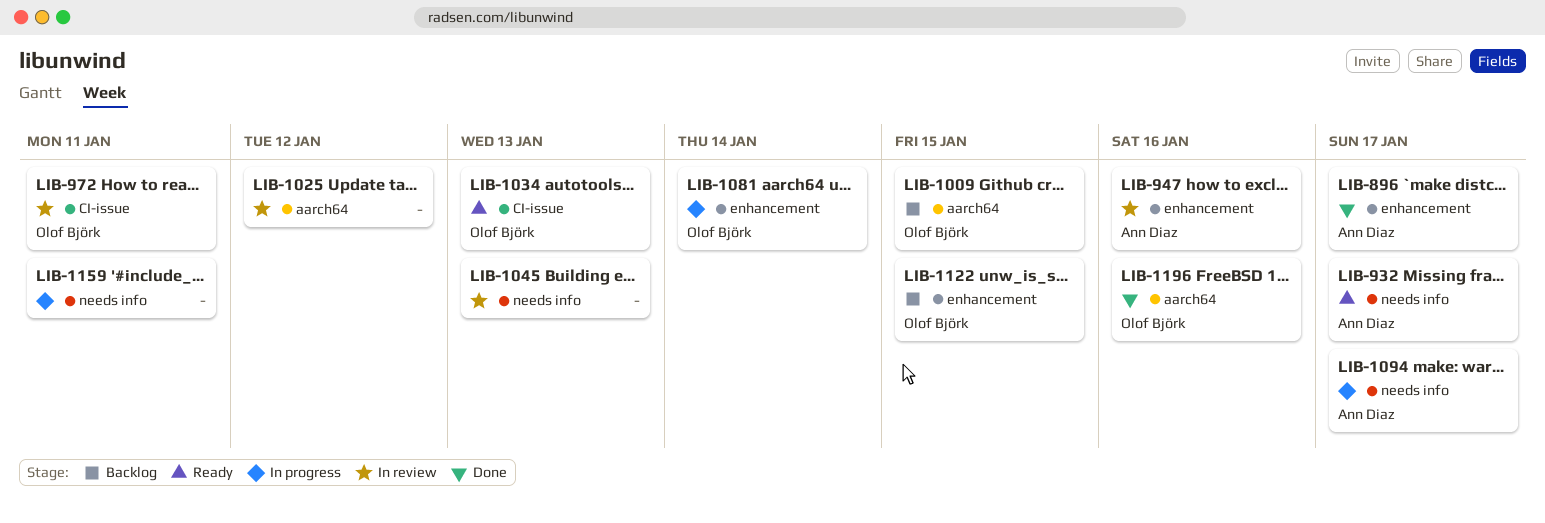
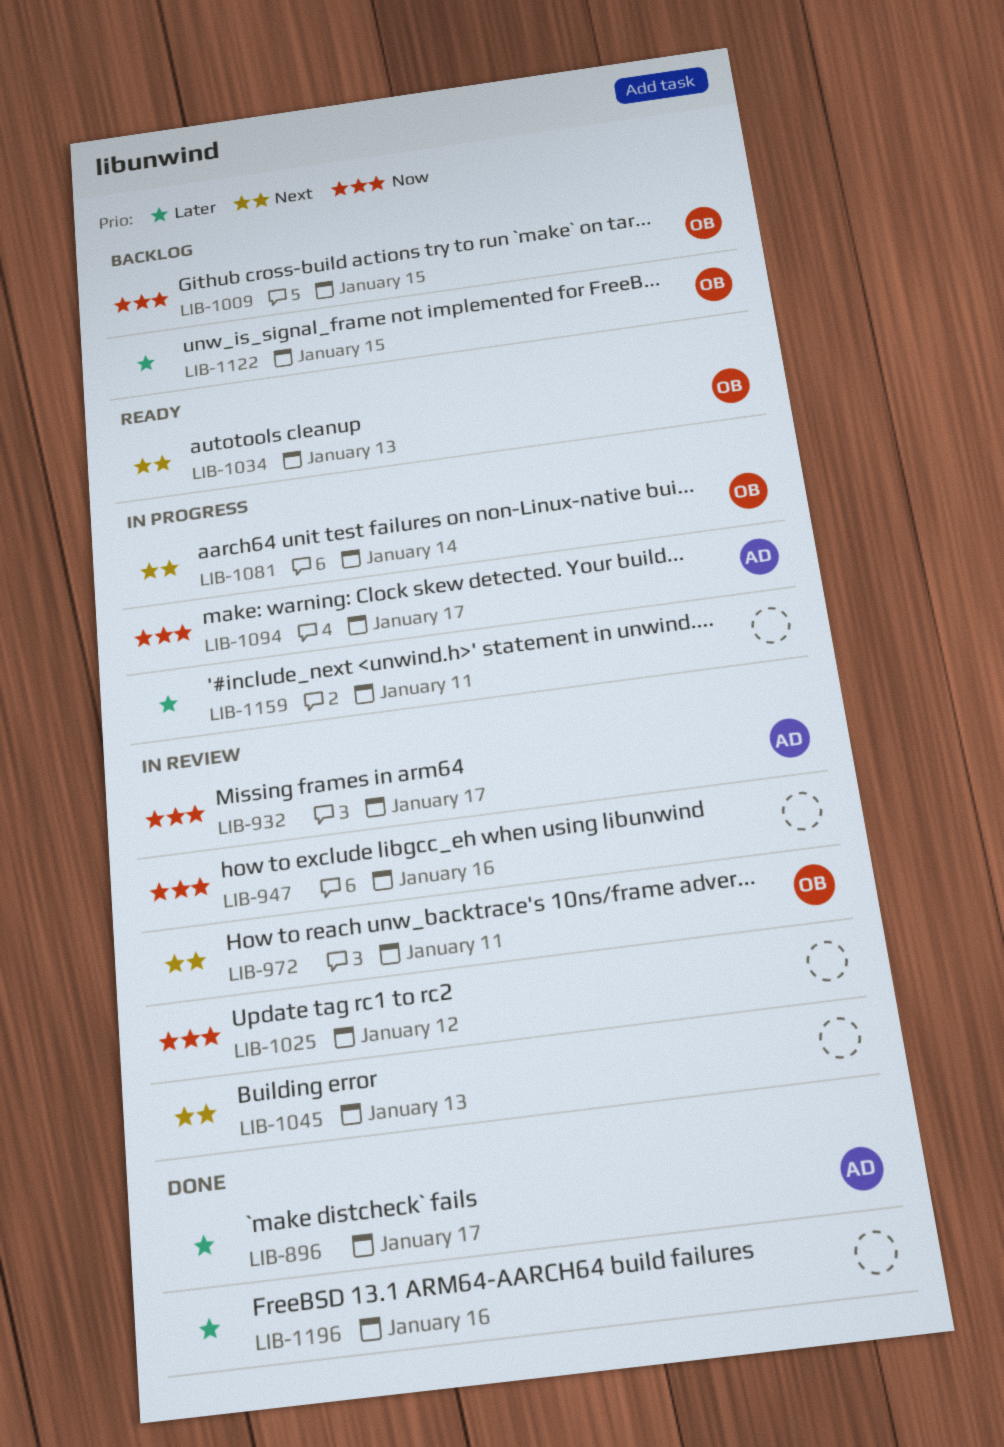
LIB-932, status: Ready -> In review
LIB-947, owner: Ann Diaz -> none
LIB-1196, owner: Olof Björk -> none

